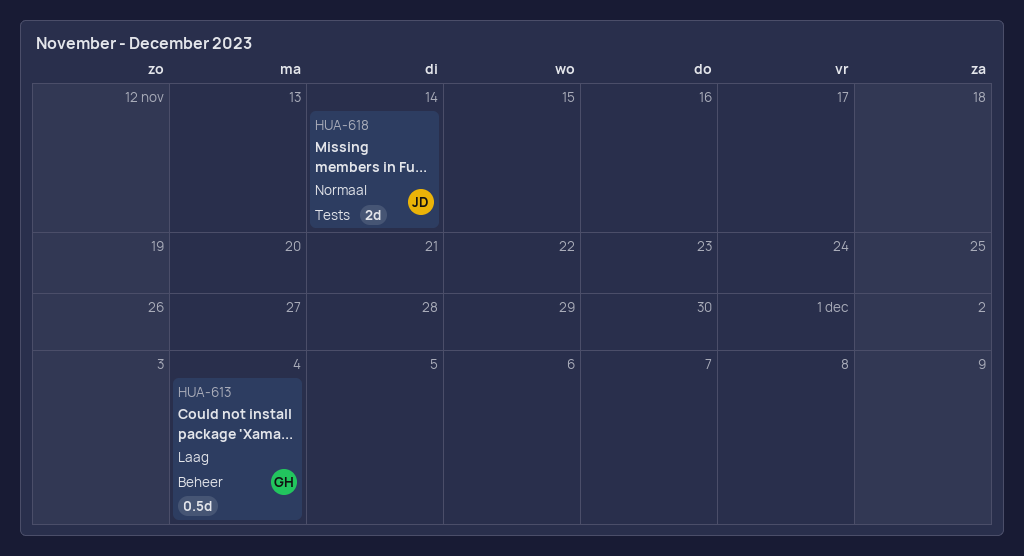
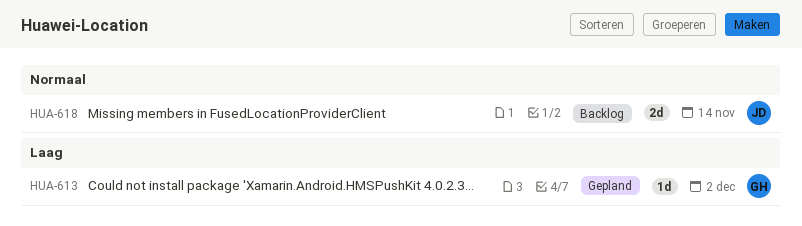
HUA-613, estimate: 0.5d -> 1d
HUA-613, due: Dec 4 -> Dec 2

